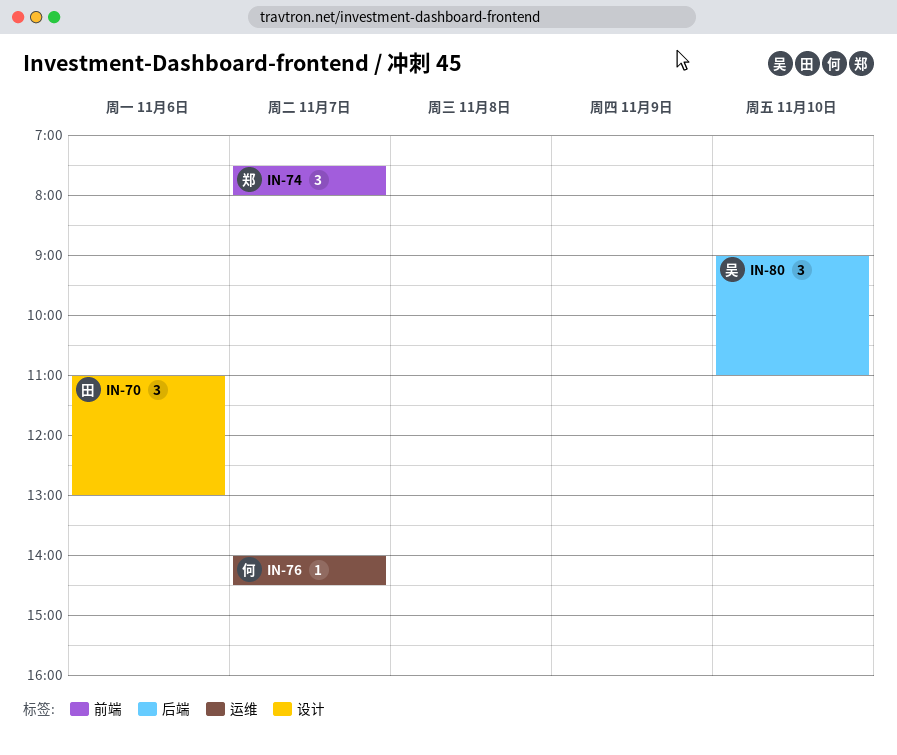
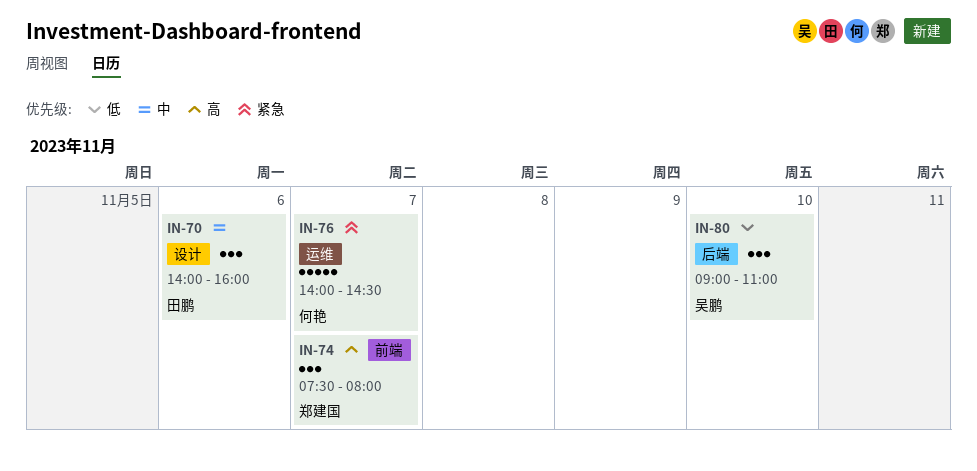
IN-70, begins: 11:00 -> 14:00
IN-70, ends: 13:00 -> 16:00
IN-76, estimate: 1 -> 5

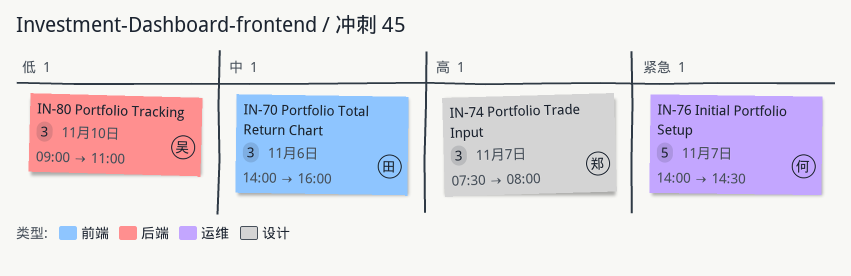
IN-70, label: 设计 -> 前端
IN-74, label: 前端 -> 设计

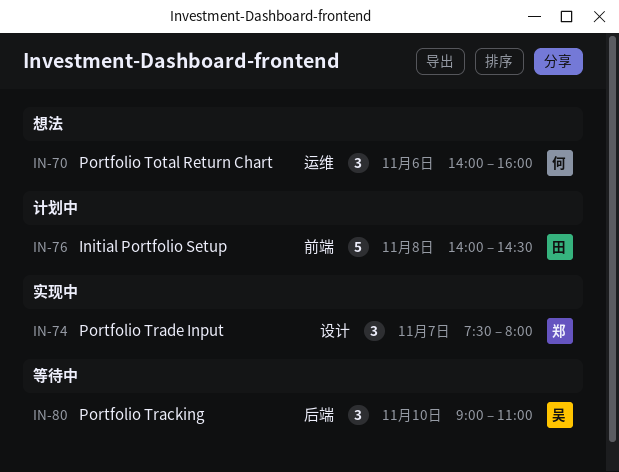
IN-70, owner: 田 -> 何
IN-70, label: 前端 -> 运维
IN-76, owner: 何 -> 田
IN-76, label: 运维 -> 前端
IN-76, day: Nov 7 -> Nov 8

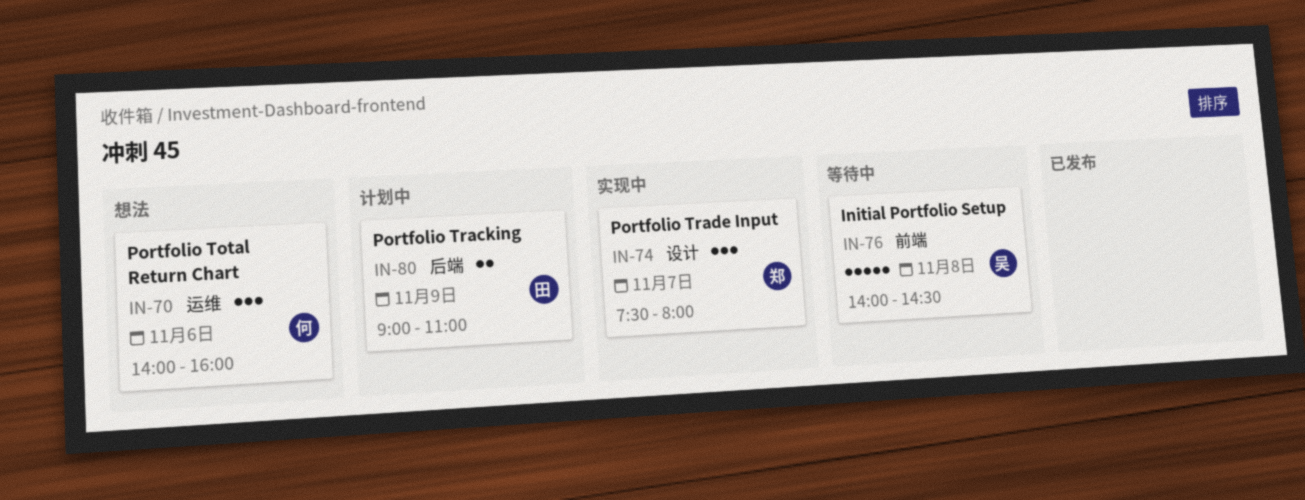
IN-76, status: 计划中 -> 等待中
IN-76, owner: 田 -> 吴
IN-80, status: 等待中 -> 计划中
IN-80, owner: 吴 -> 田
IN-80, estimate: 3 -> 2
IN-80, day: Nov 10 -> Nov 9

